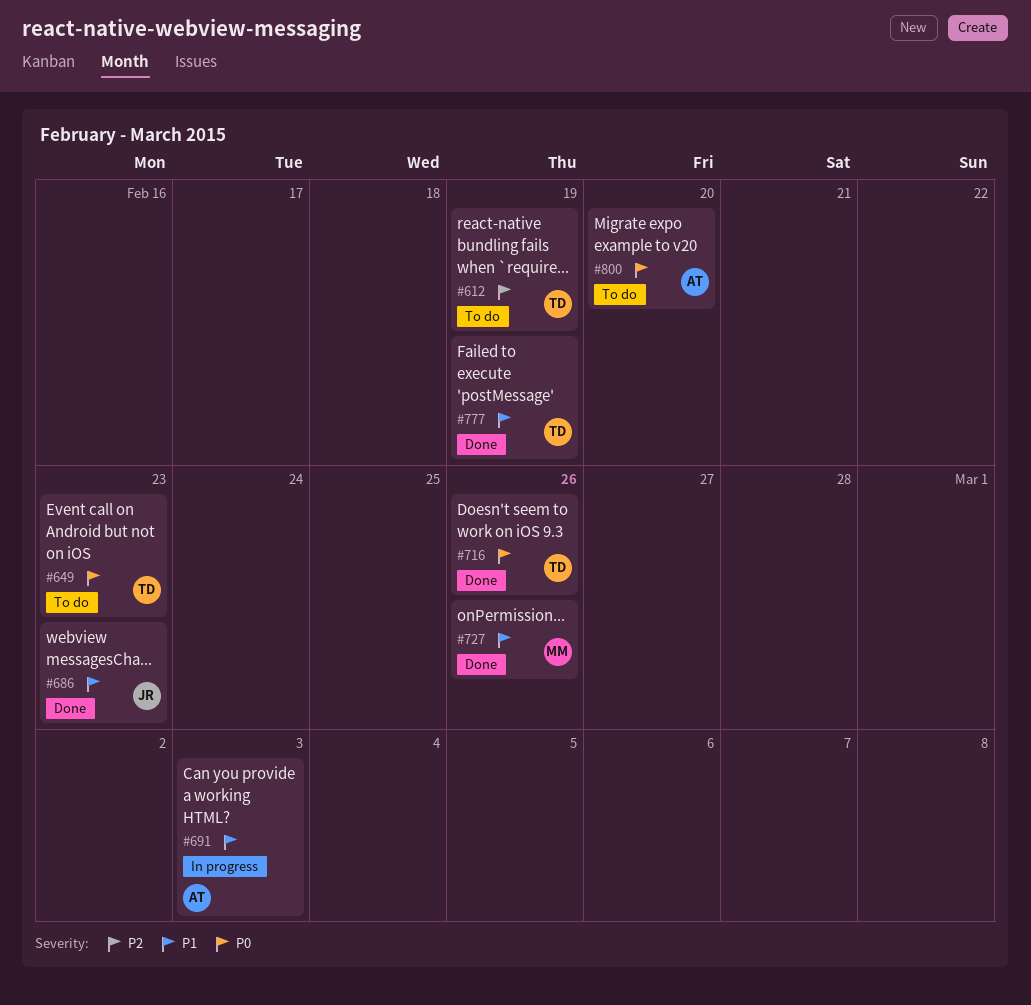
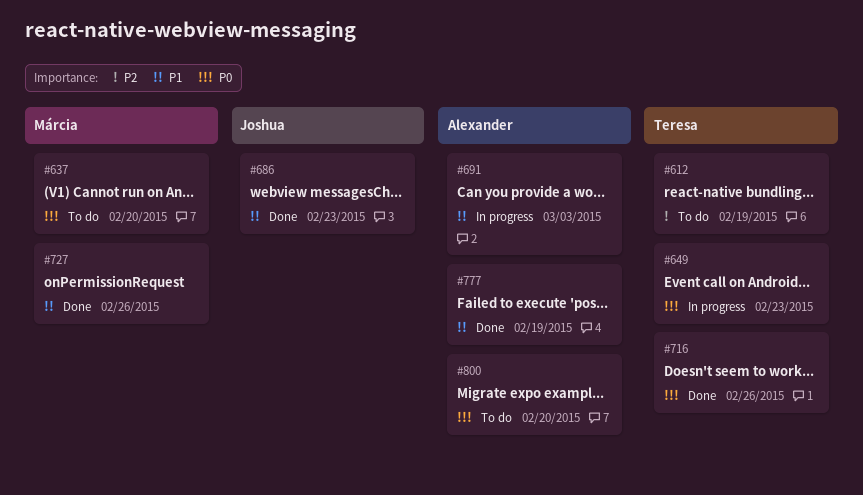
#637: none -> present
#649, status: To do -> In progress
#777, owner: Teresa -> Alexander

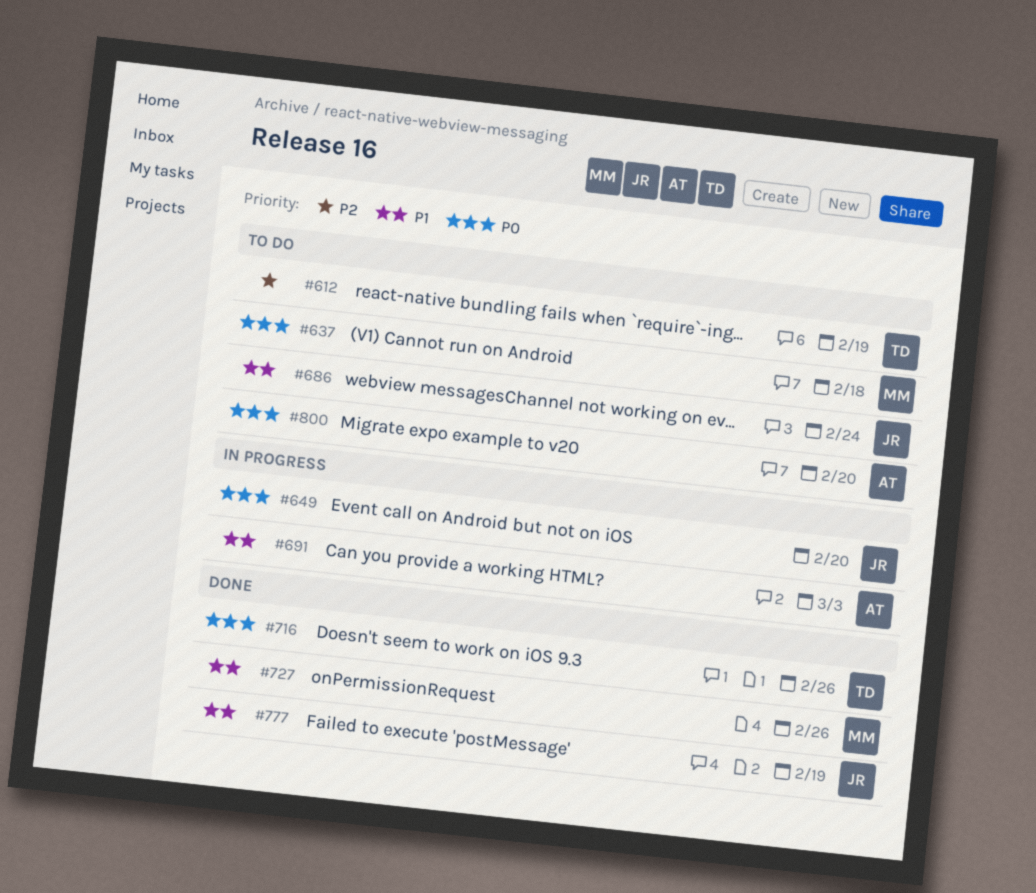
#637, due: Feb 20 -> Feb 18
#649, owner: Teresa -> Joshua
#649, due: Feb 23 -> Feb 20
#686, status: Done -> To do
#686, due: Feb 23 -> Feb 24
#777, owner: Alexander -> Joshua

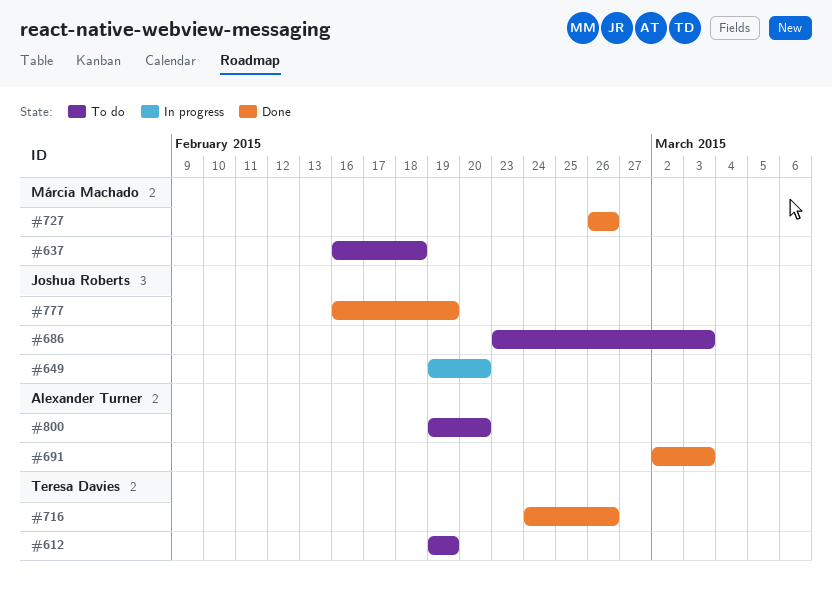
#686, due: Feb 24 -> Mar 3
#691, status: In progress -> Done

